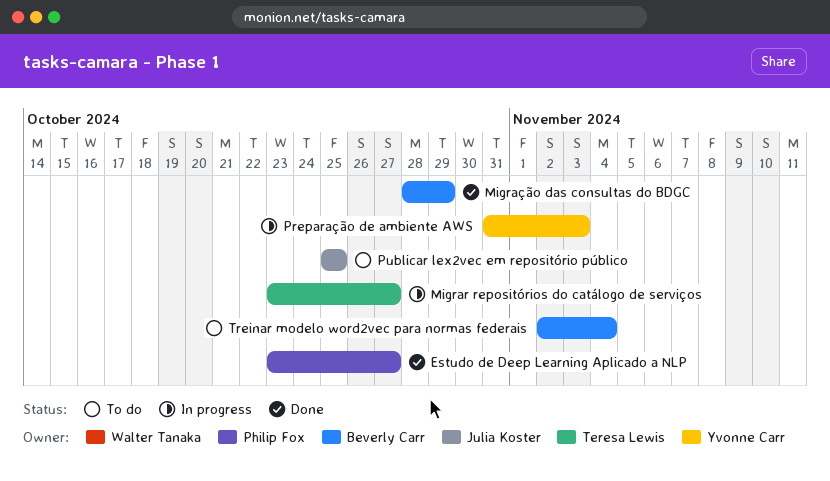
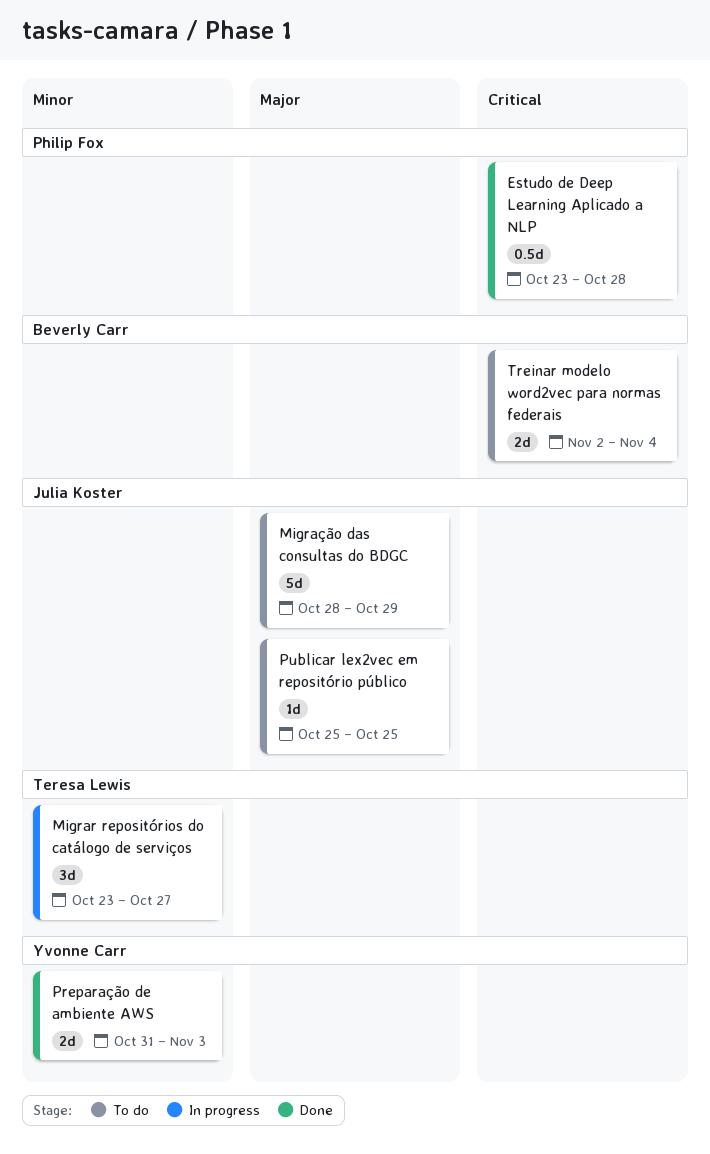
Estudo de Deep Learning Aplicado a NLP, due: Oct 27 -> Oct 28
Migração das consultas do BDGC, status: Done -> To do
Migração das consultas do BDGC, owner: Beverly Carr -> Julia Koster
Preparação de ambiente AWS, status: In progress -> Done

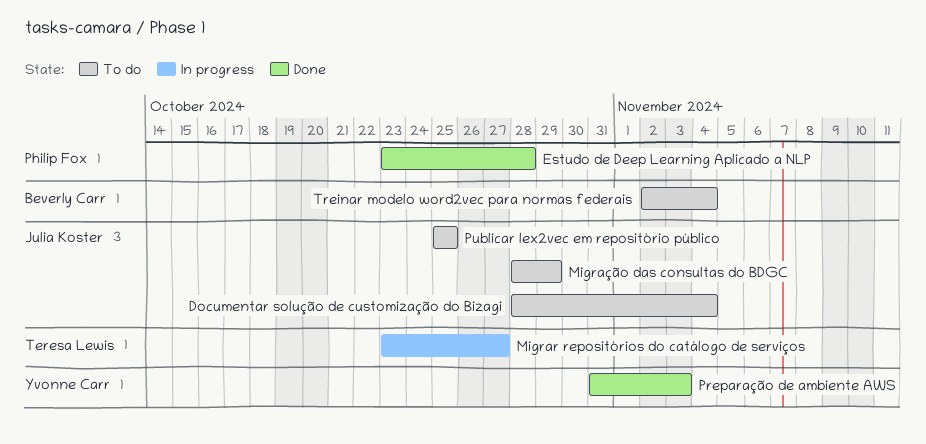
Documentar solução de customização do Bizagi: none -> present

